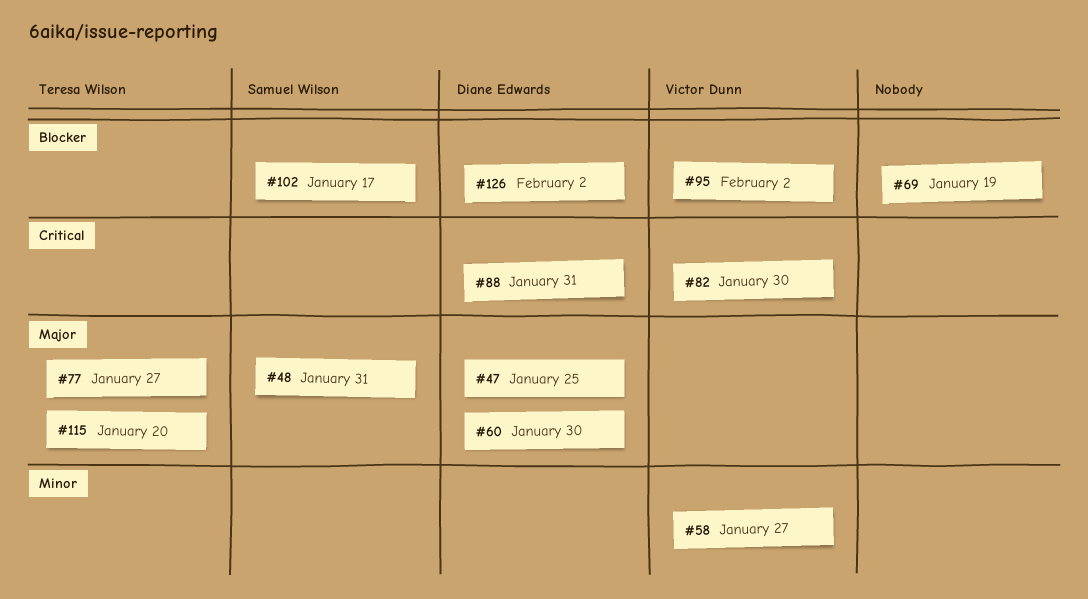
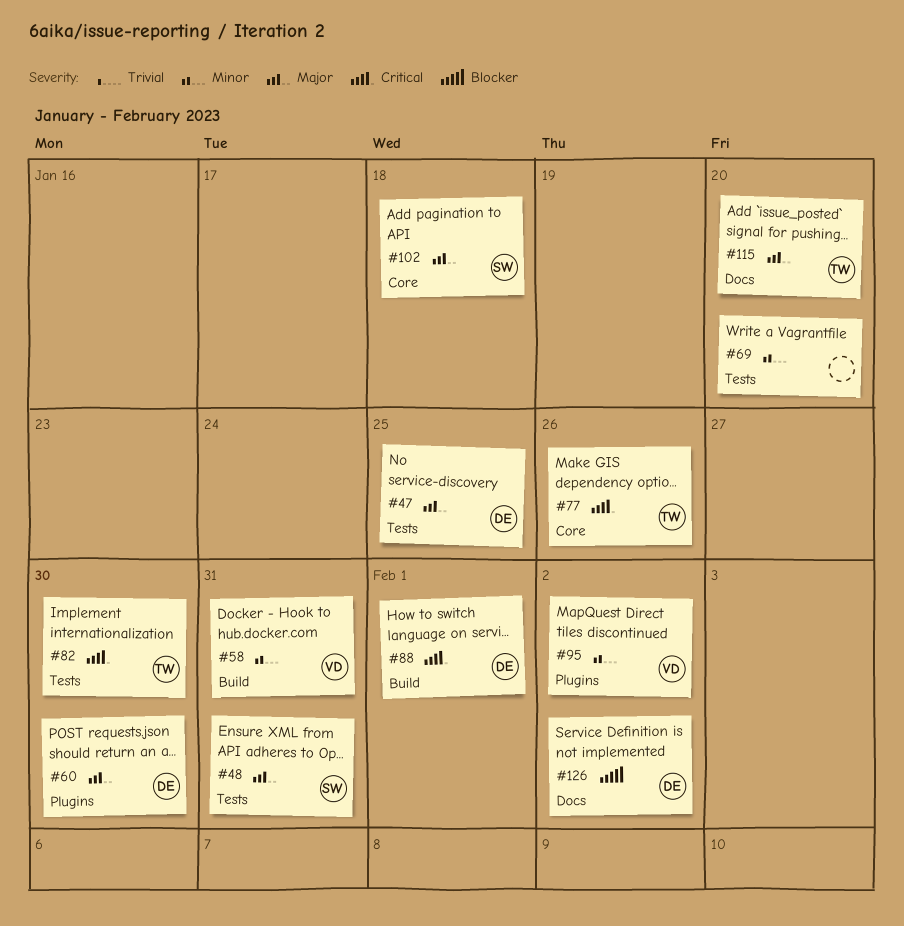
#58, due: Jan 27 -> Jan 31
#69, priority: Blocker -> Minor
#69, due: Jan 19 -> Jan 20
#77, priority: Major -> Critical
#77, due: Jan 27 -> Jan 26
#82, owner: Victor Dunn -> Teresa Wilson
#88, due: Jan 31 -> Feb 1
#95, priority: Blocker -> Minor
#102, priority: Blocker -> Major
#102, due: Jan 17 -> Jan 18

